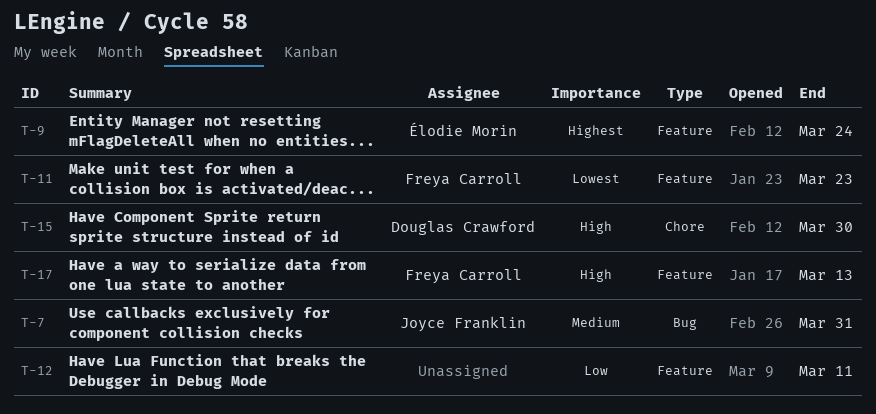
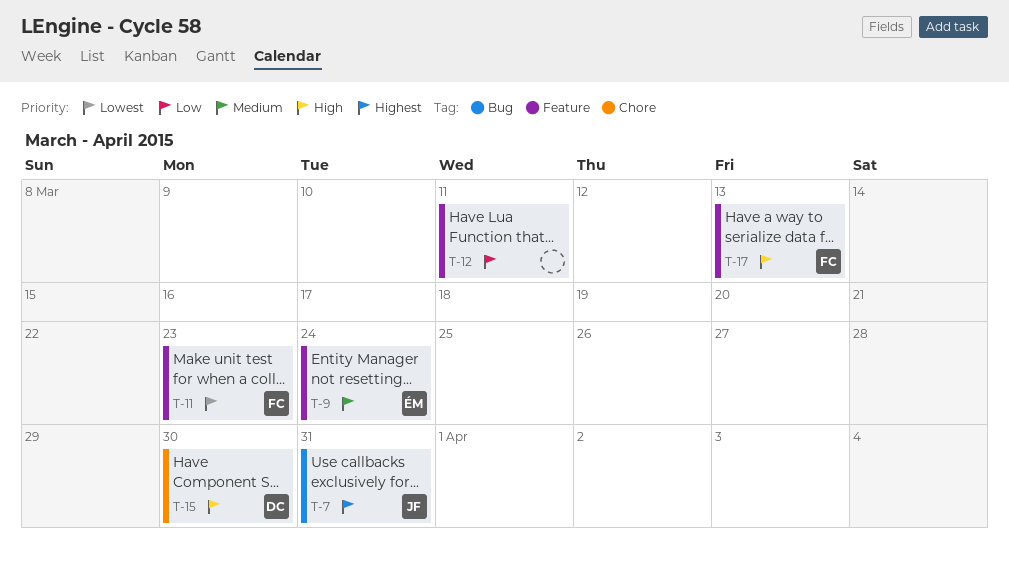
T-7, priority: Medium -> Highest
T-9, priority: Highest -> Medium

